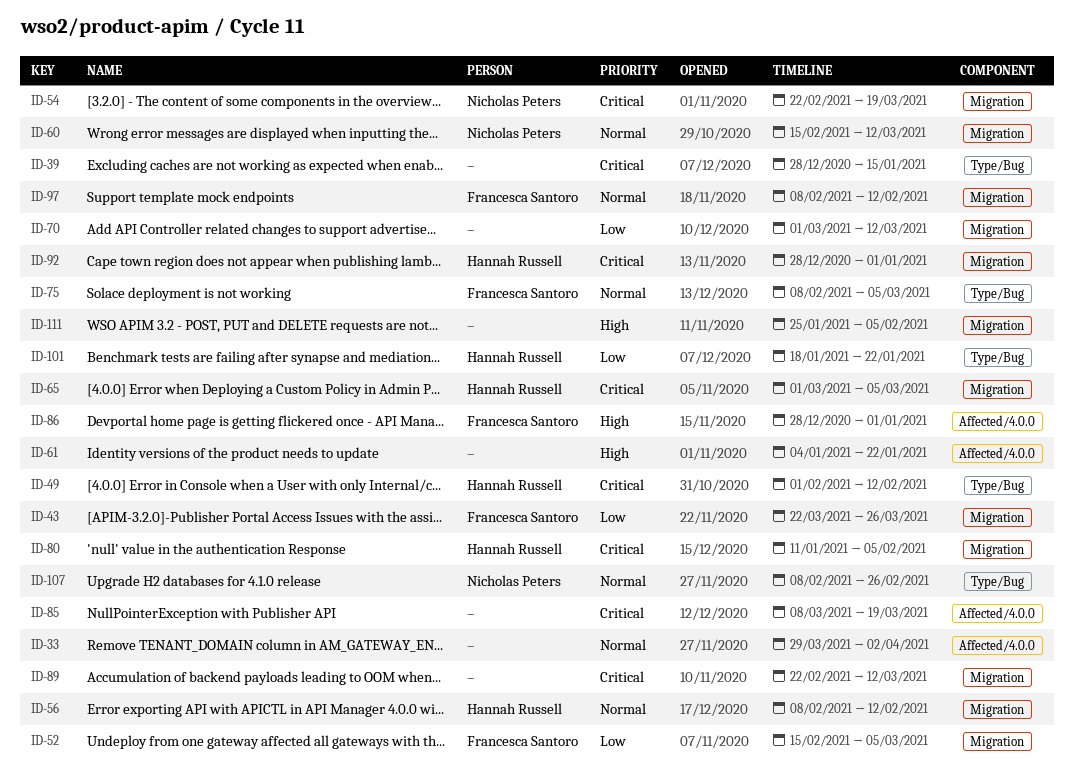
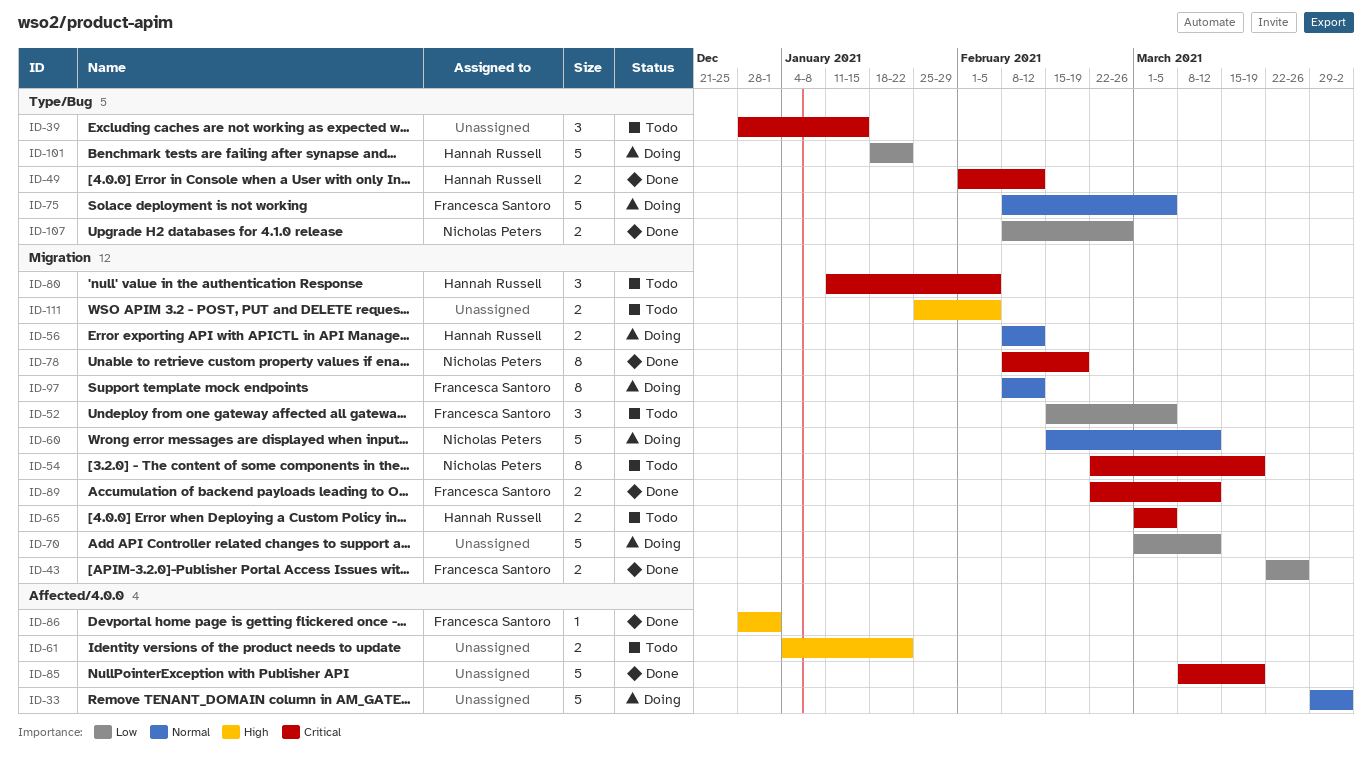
ID-78: none -> present
ID-89, owner: none -> Francesca Santoro
ID-92: present -> none
ID-107, priority: Normal -> Low

